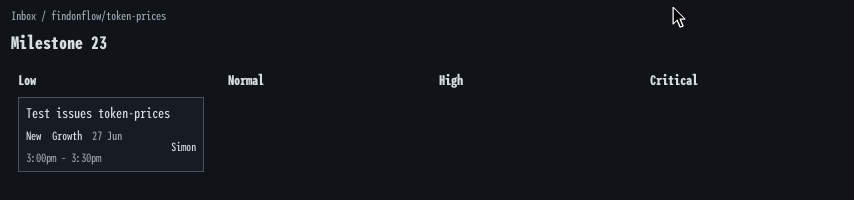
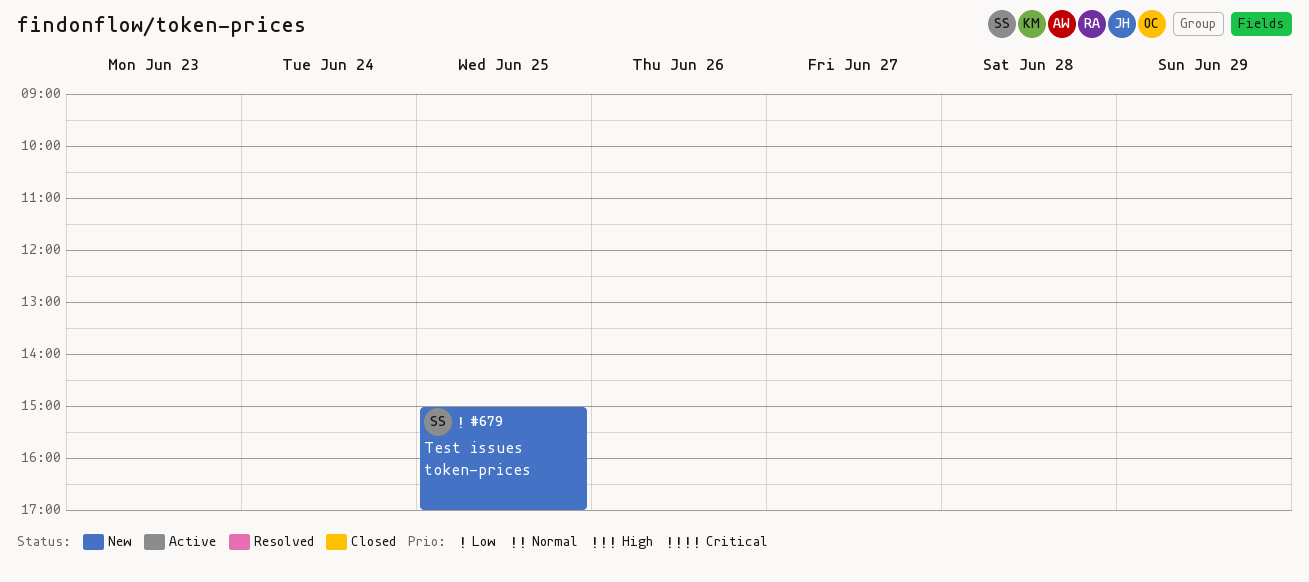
Test issues token-prices, day: Jun 27 -> Jun 25
Test issues token-prices, ends: 15:30 -> 17:00

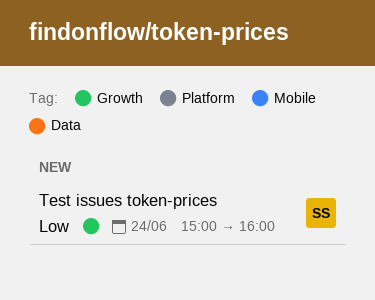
Test issues token-prices, day: Jun 25 -> Jun 24
Test issues token-prices, ends: 17:00 -> 16:00

